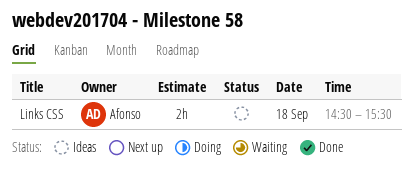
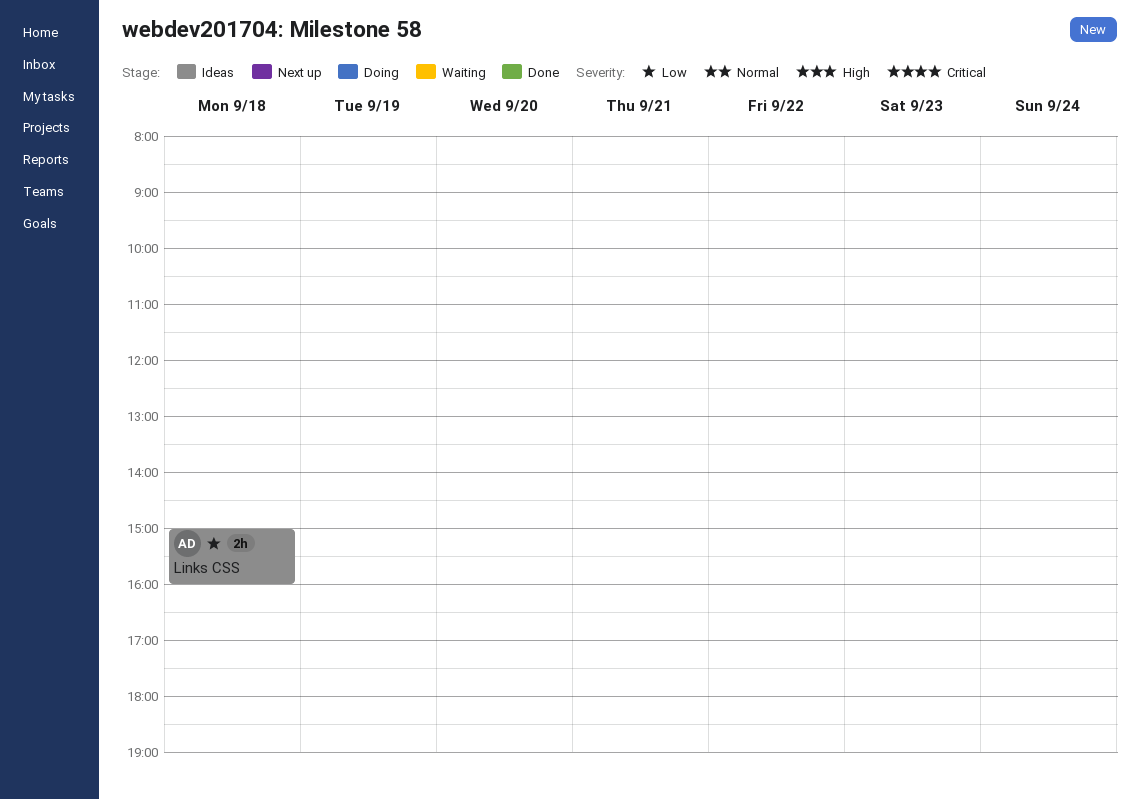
Links CSS, begins: 14:30 -> 15:00
Links CSS, ends: 15:30 -> 16:00

